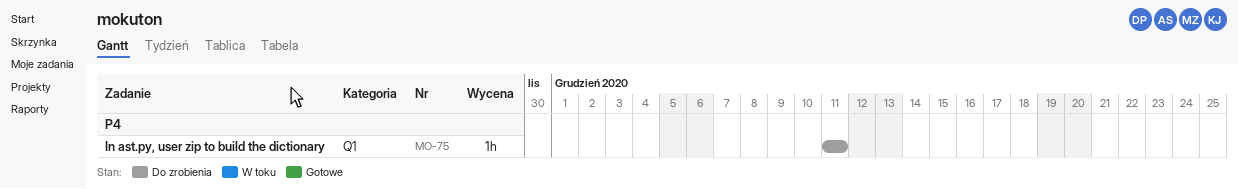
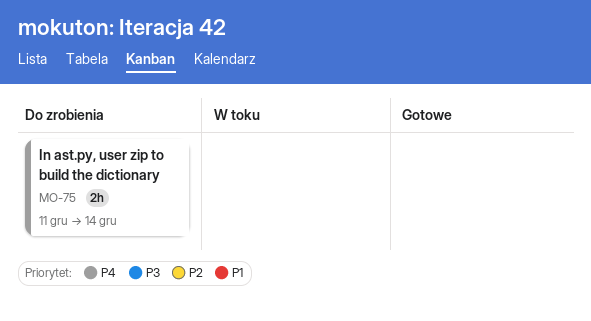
MO-75, estimate: 1h -> 2h
MO-75, due: Dec 11 -> Dec 14

